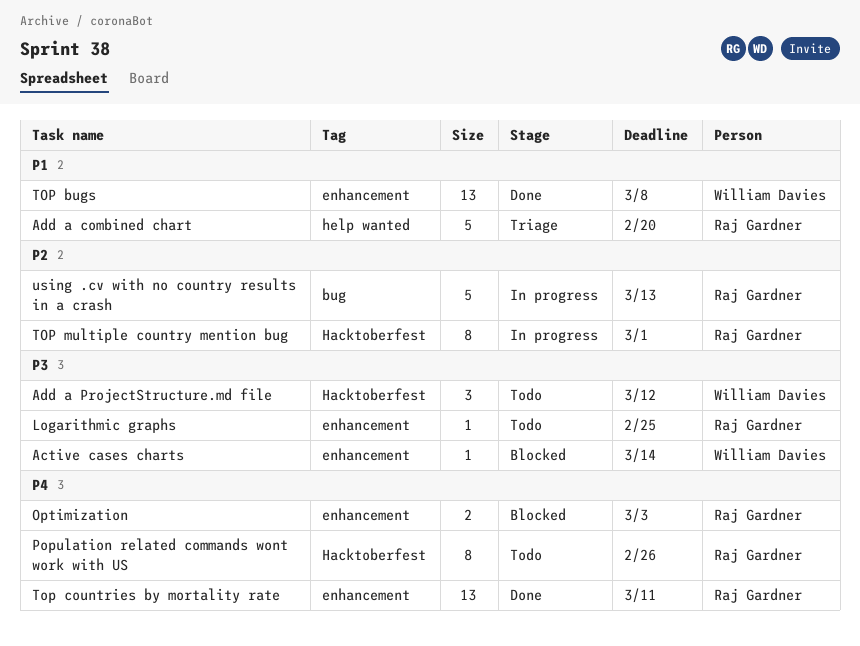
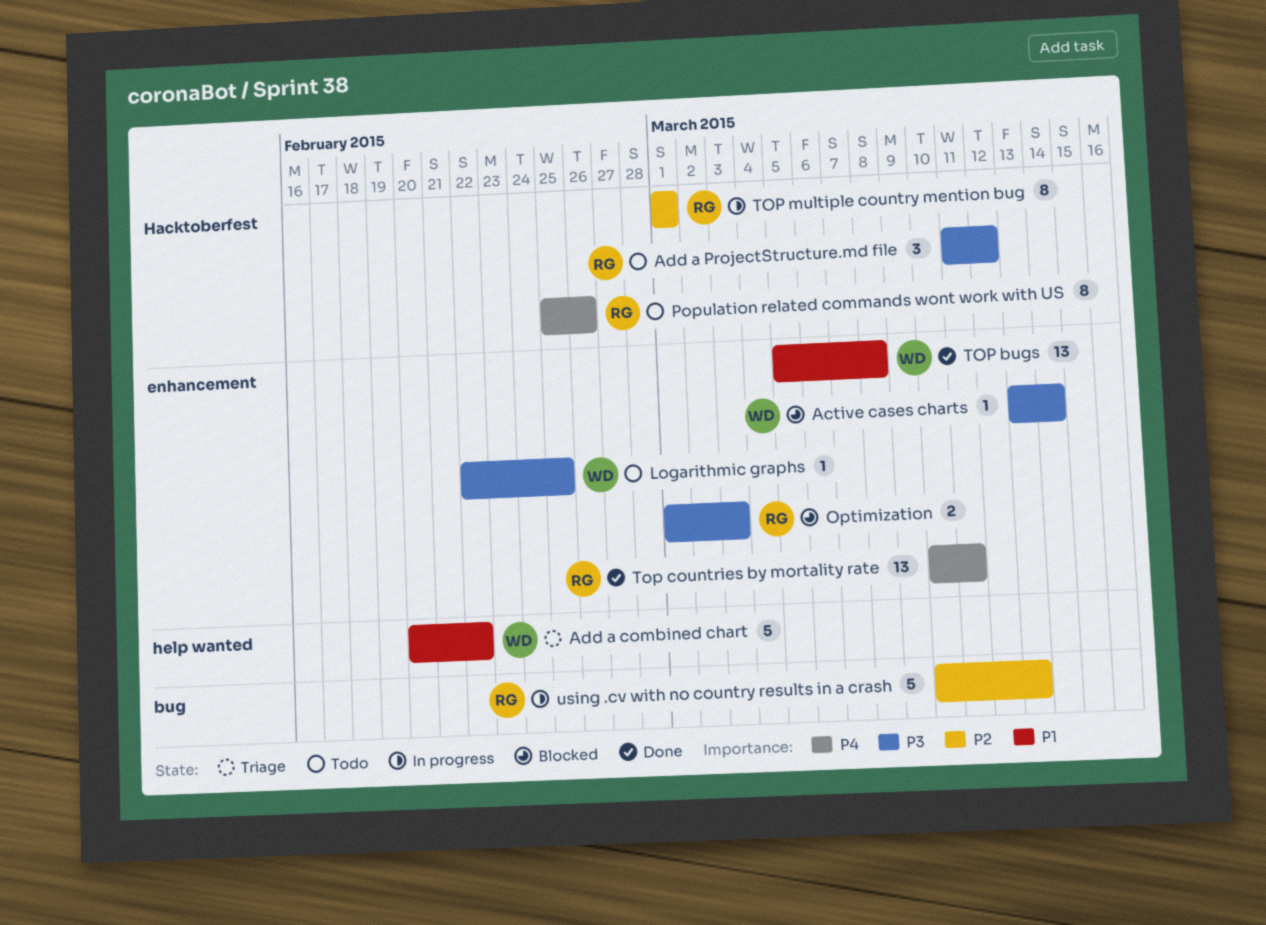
Add a combined chart, owner: Raj Gardner -> William Davies
Add a combined chart, due: Feb 20 -> Feb 22
Add a ProjectStructure.md file, owner: William Davies -> Raj Gardner
Logarithmic graphs, owner: Raj Gardner -> William Davies
Optimization, priority: P4 -> P3

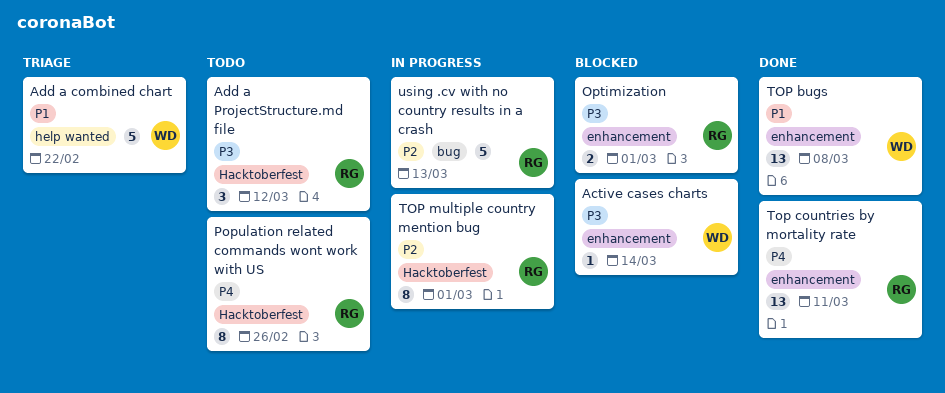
Logarithmic graphs: present -> none
Optimization, due: Mar 3 -> Mar 1

